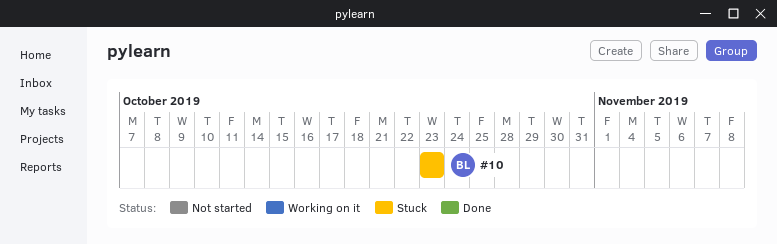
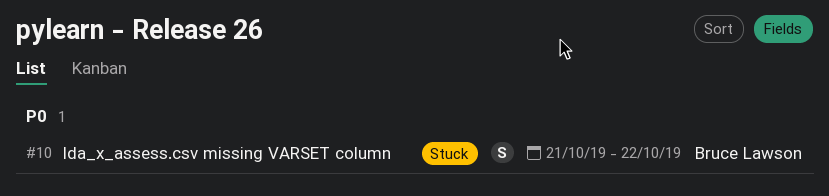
#10, start: Oct 23 -> Oct 21
#10, due: Oct 23 -> Oct 22

